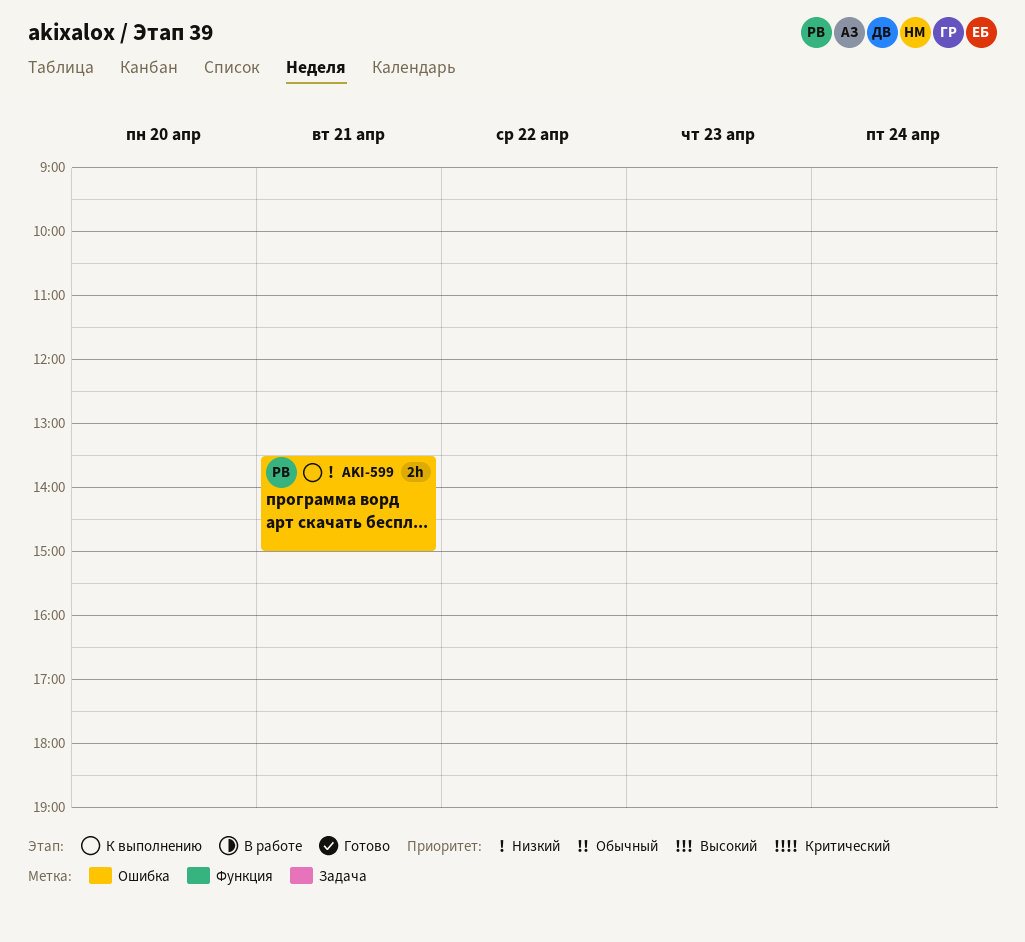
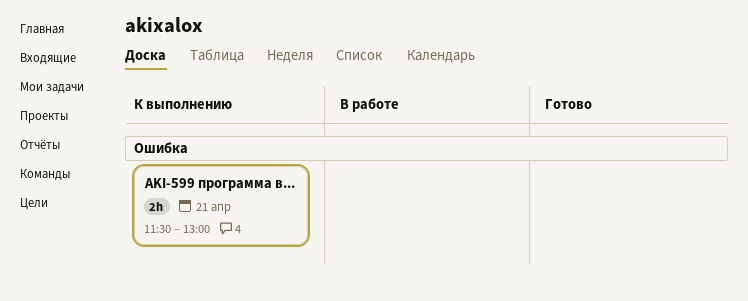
AKI-599, begins: 13:30 -> 11:30
AKI-599, ends: 15:00 -> 13:00

